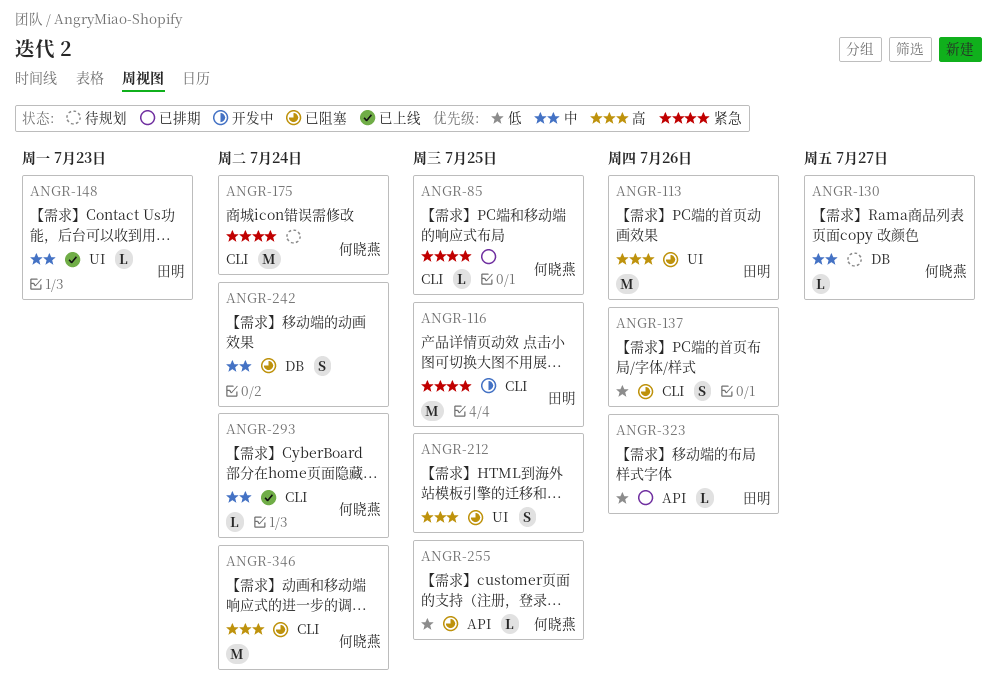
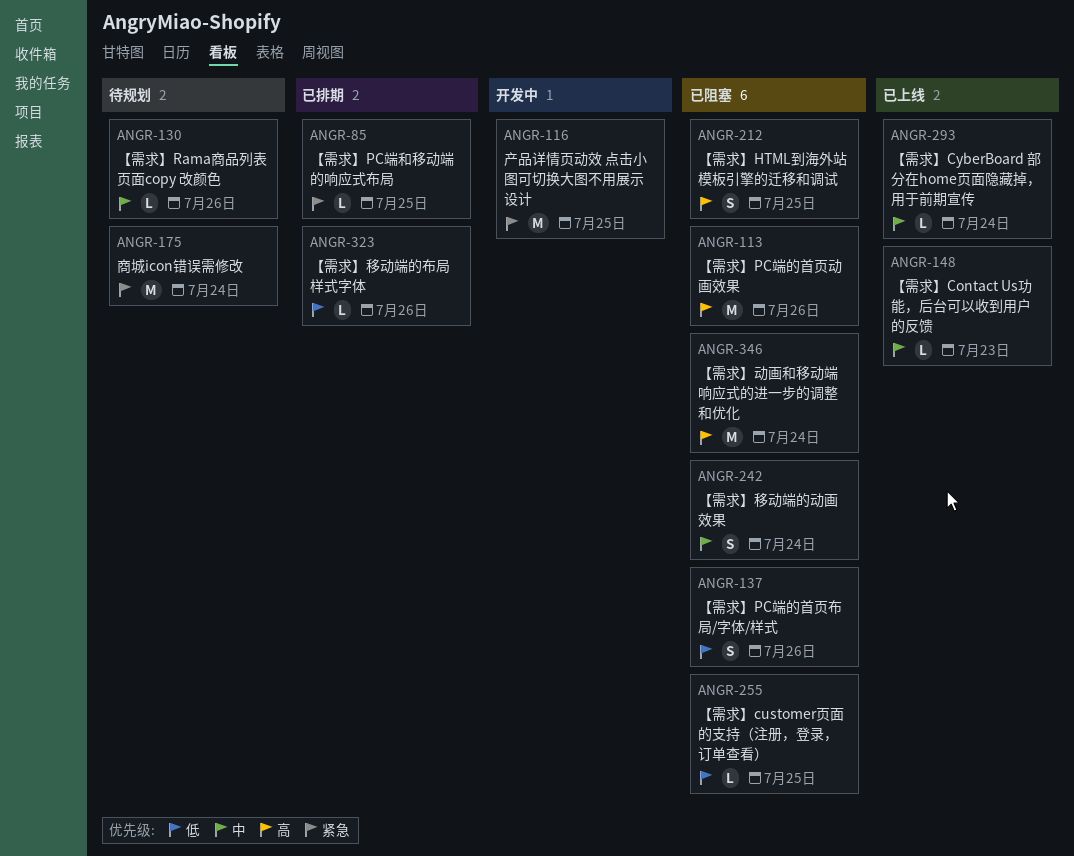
ANGR-130, due: Jul 27 -> Jul 26

